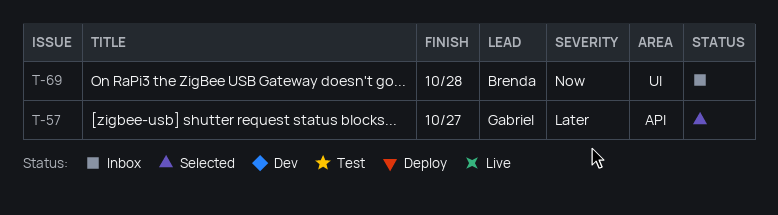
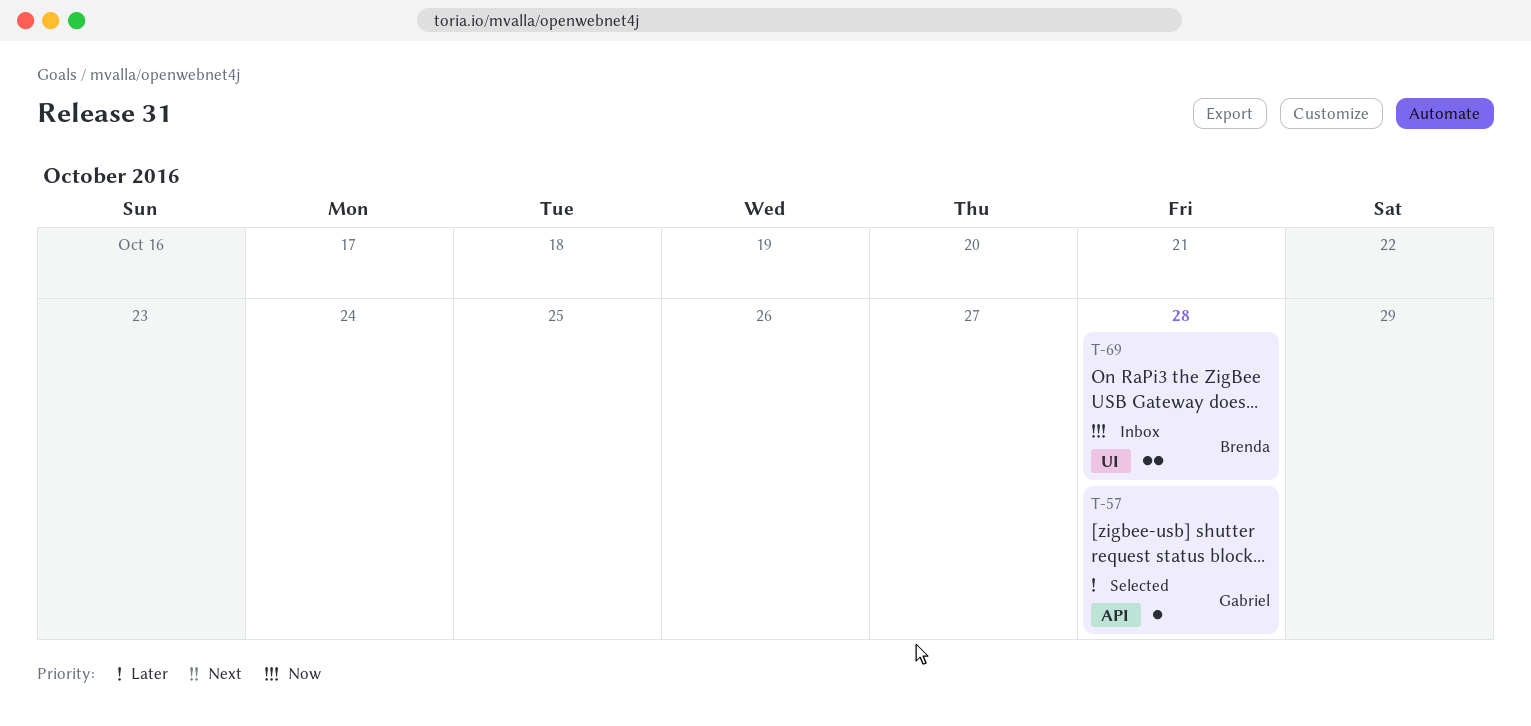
T-57, due: Oct 27 -> Oct 28

